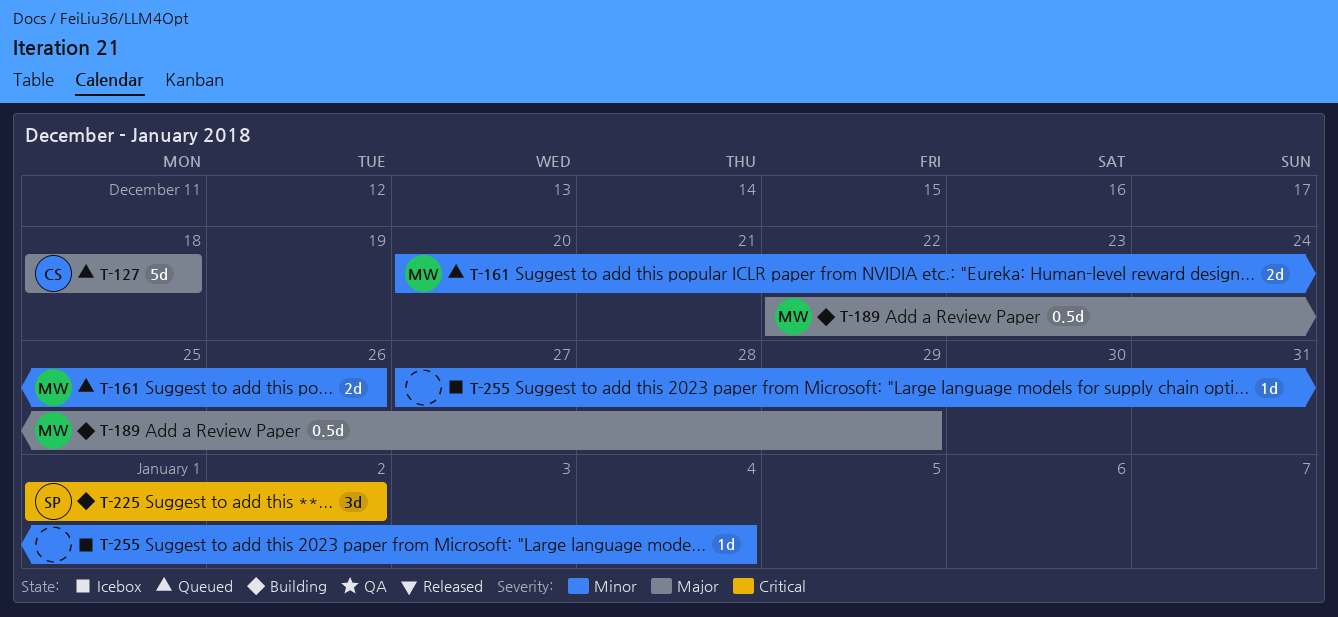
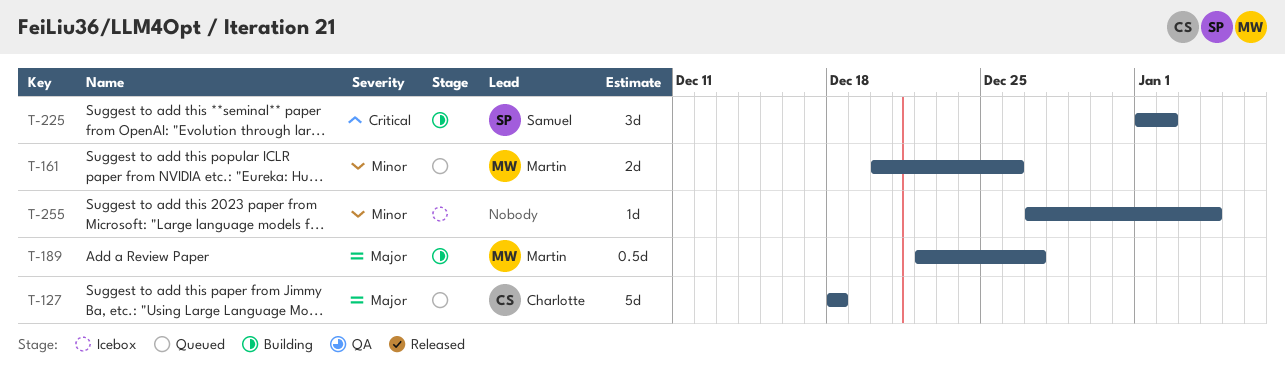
T-189, due: Dec 29 -> Dec 27

